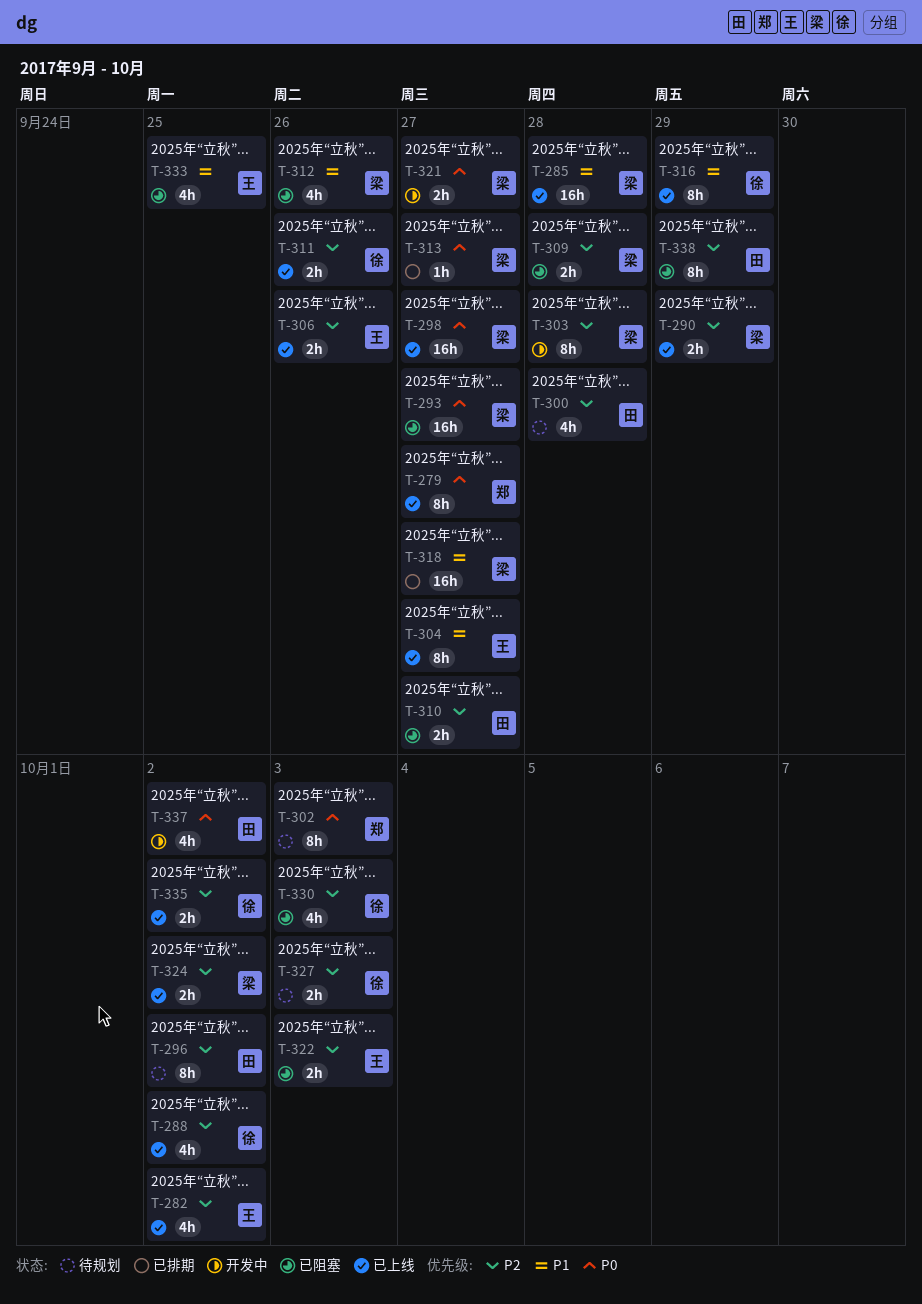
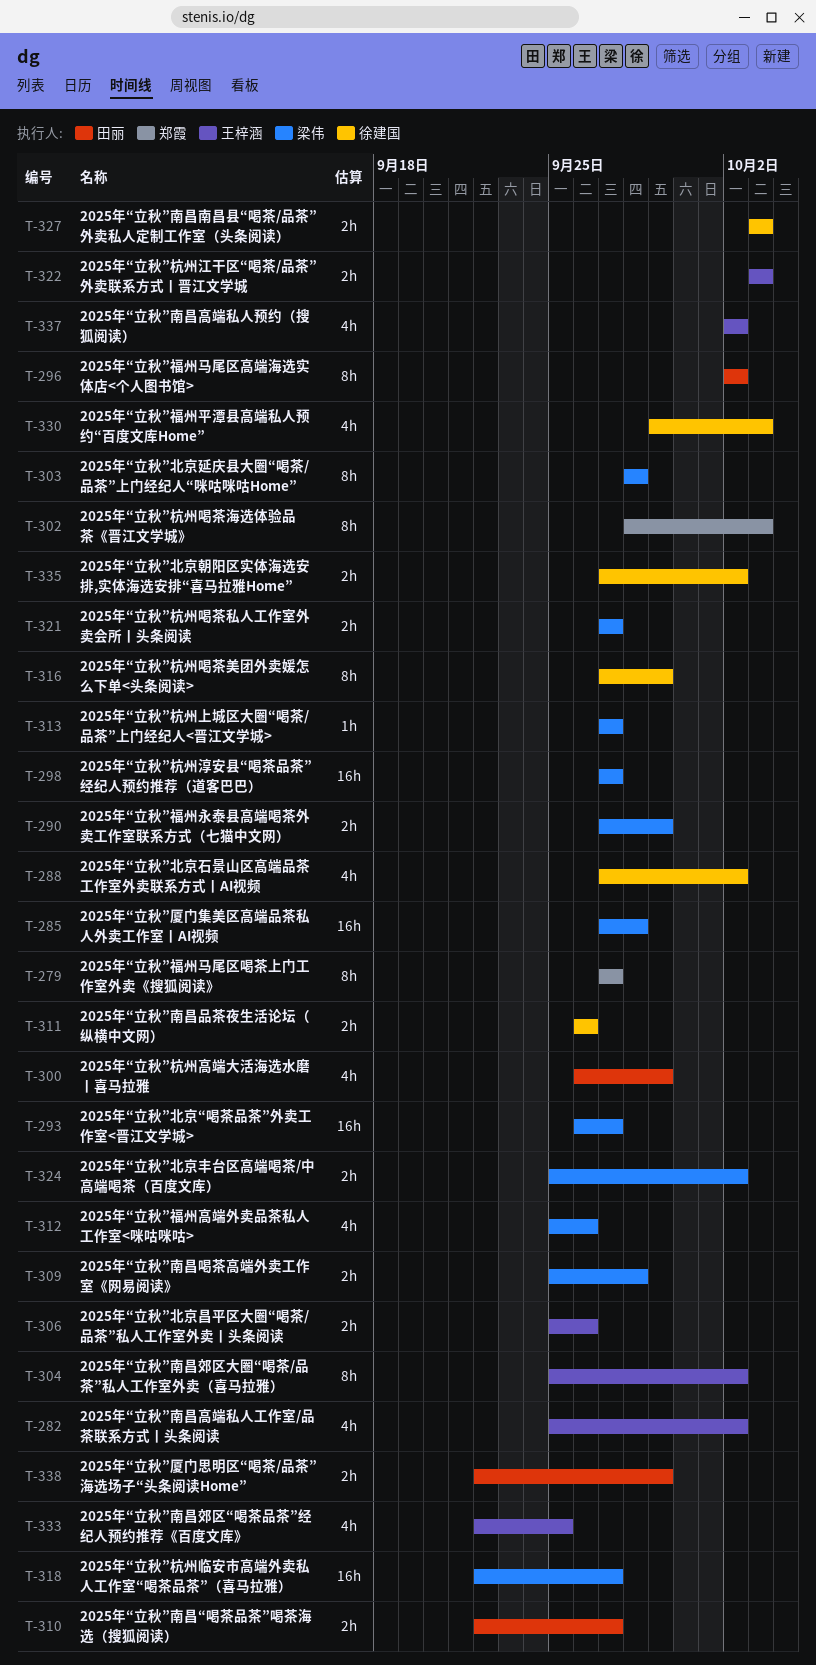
T-300, due: Sep 28 -> Sep 29
T-304, due: Sep 27 -> Oct 2
T-337, owner: 田丽 -> 王梓涵
T-338, estimate: 8h -> 2h

